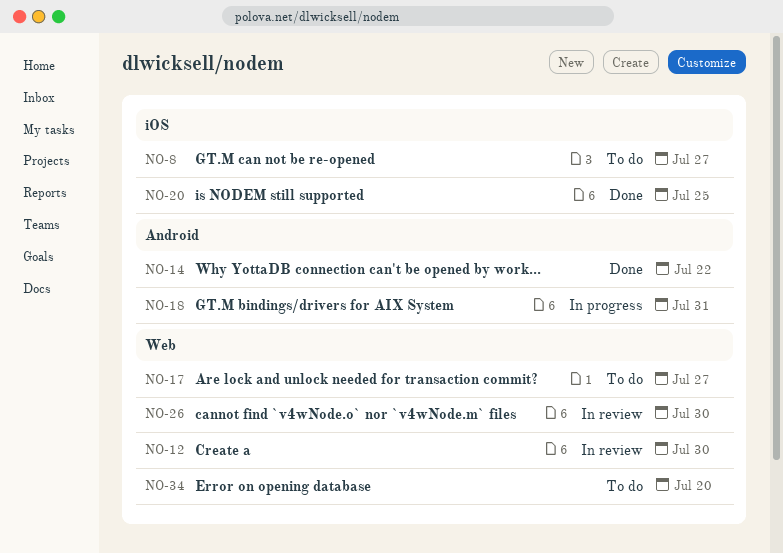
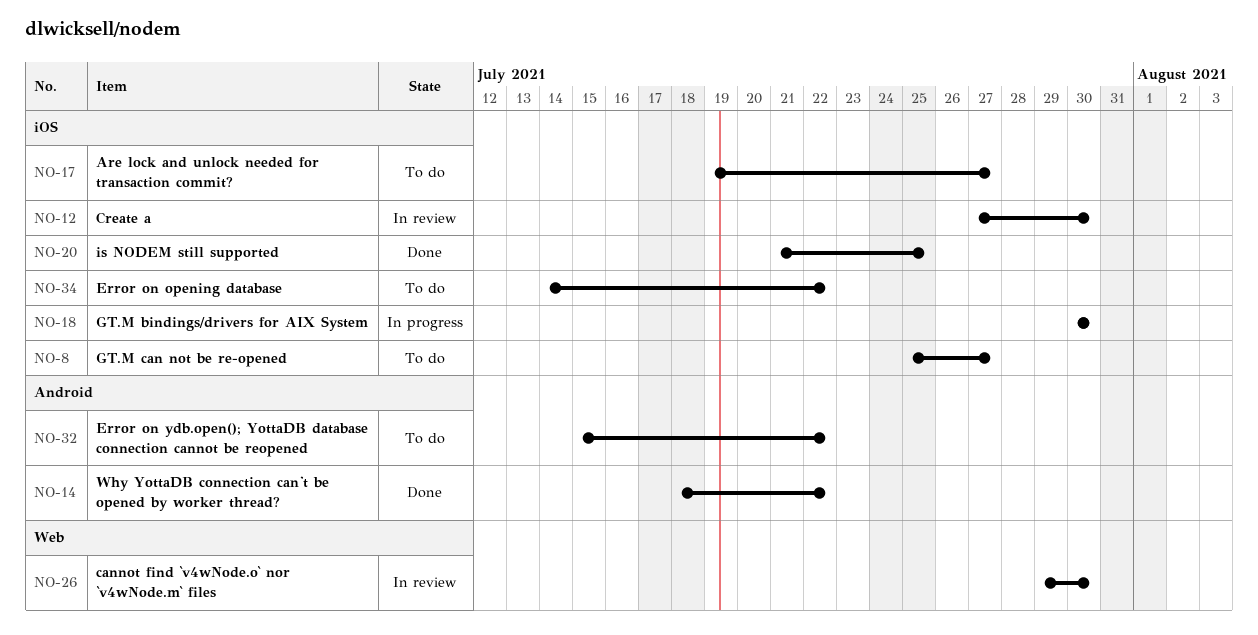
NO-12, label: Web -> iOS
NO-17, label: Web -> iOS
NO-18, label: Android -> iOS
NO-18, due: Jul 31 -> Jul 30
NO-32: none -> present
NO-34, label: Web -> iOS
NO-34, due: Jul 20 -> Jul 22

